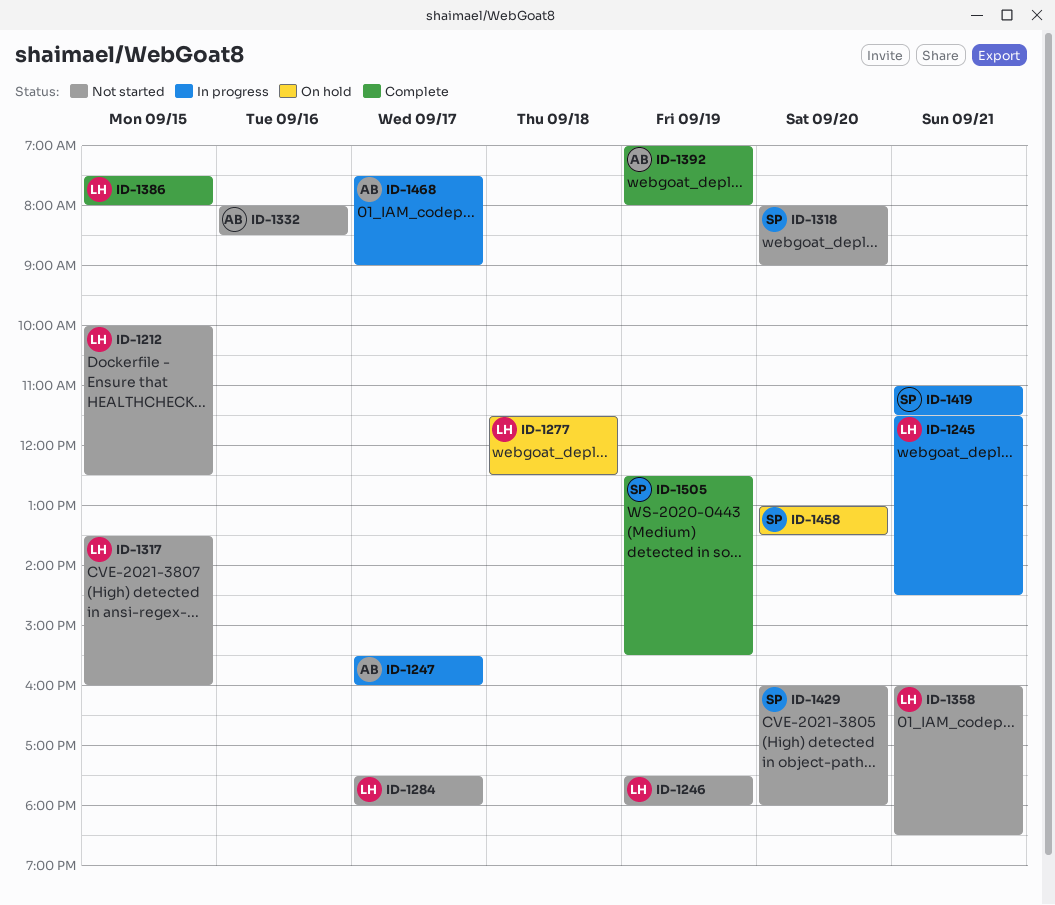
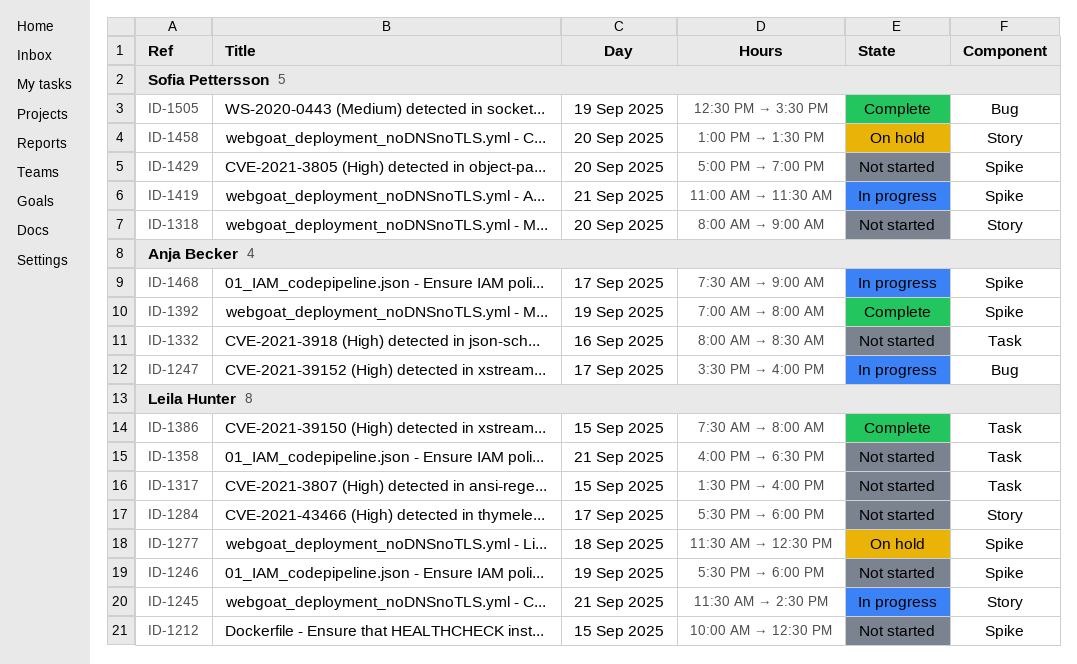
ID-1429, begins: 16:00 -> 17:00
ID-1429, ends: 18:00 -> 19:00

